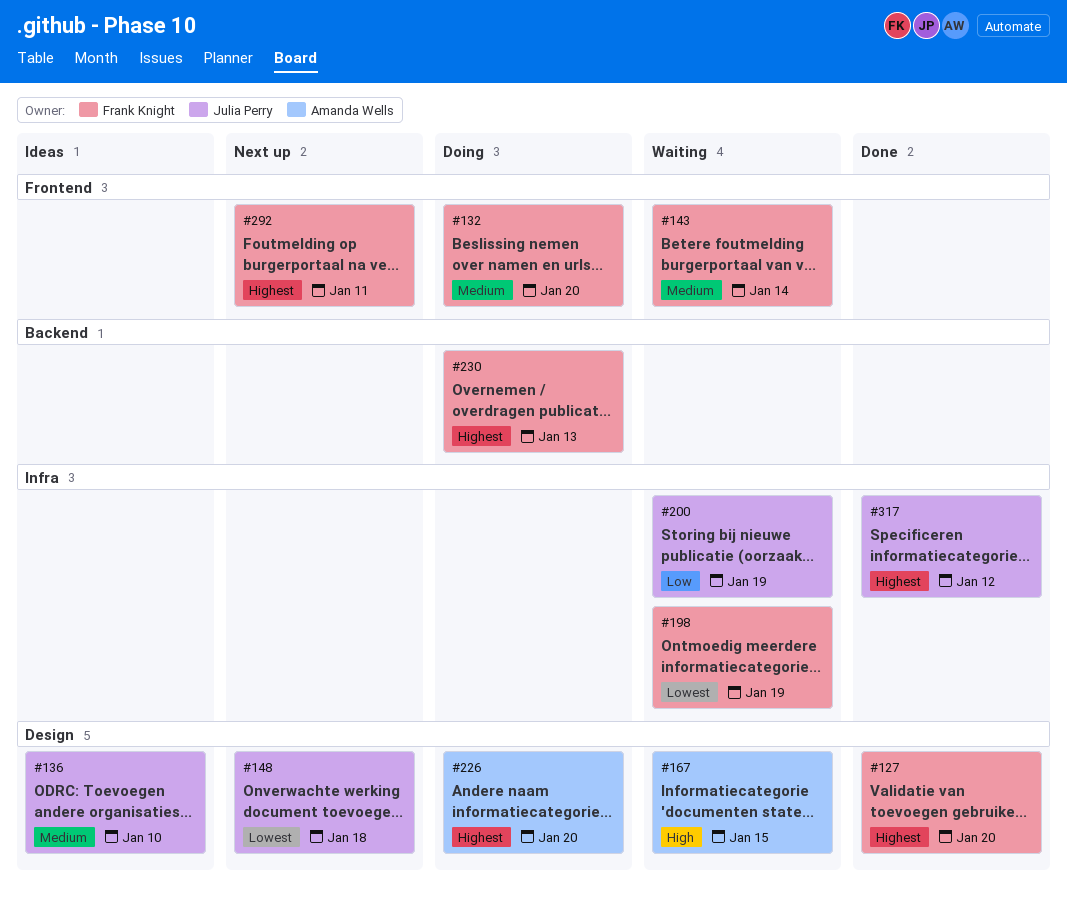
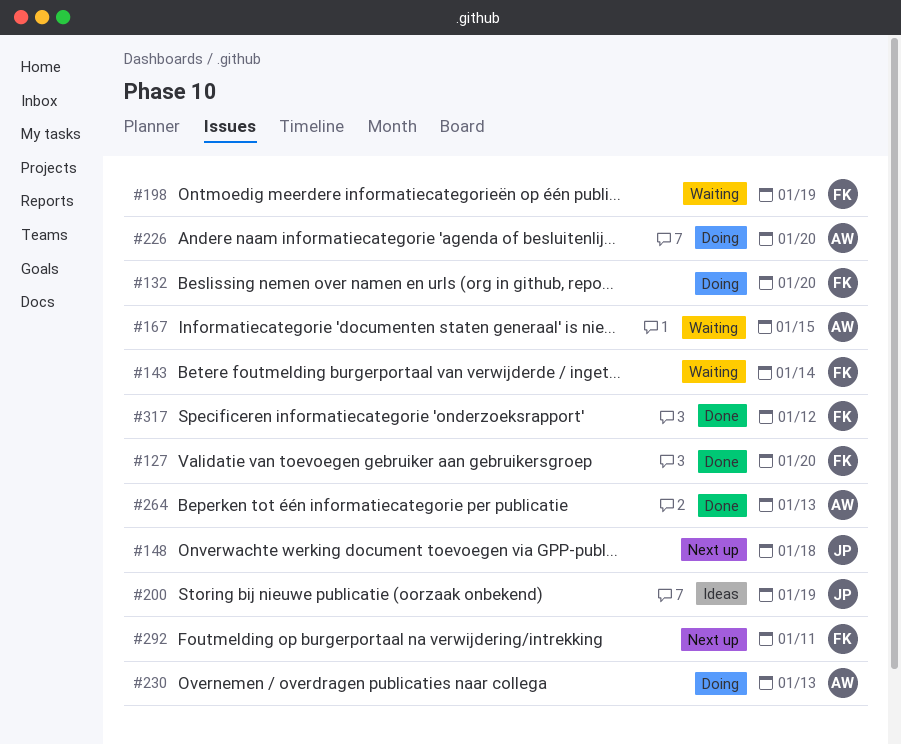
#136: present -> none
#200, status: Waiting -> Ideas
#230, owner: Frank Knight -> Amanda Wells
#264: none -> present
#317, owner: Julia Perry -> Frank Knight

